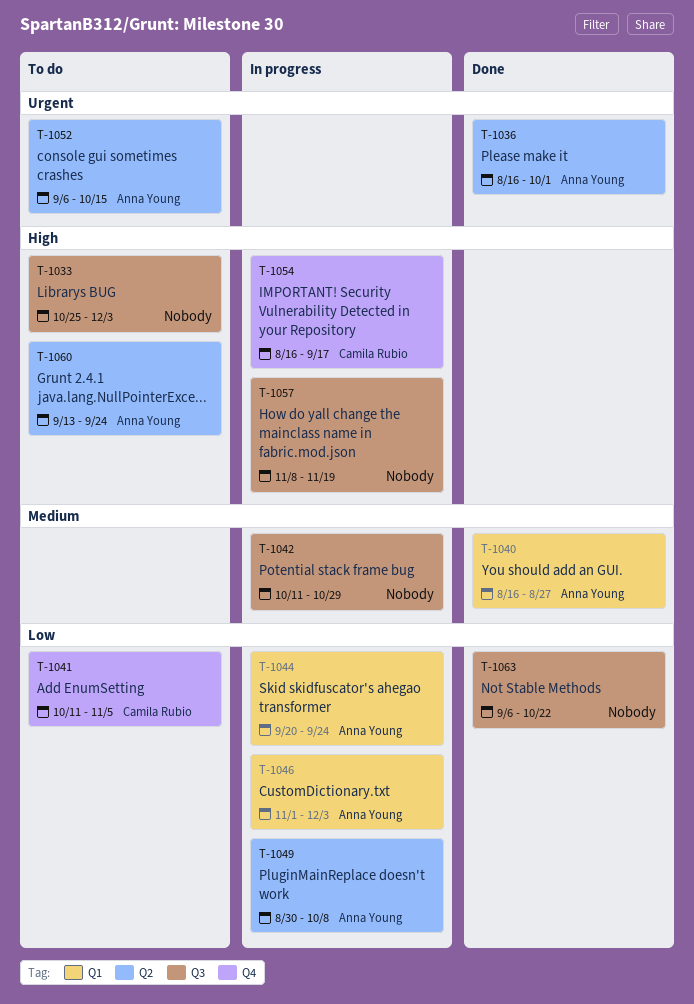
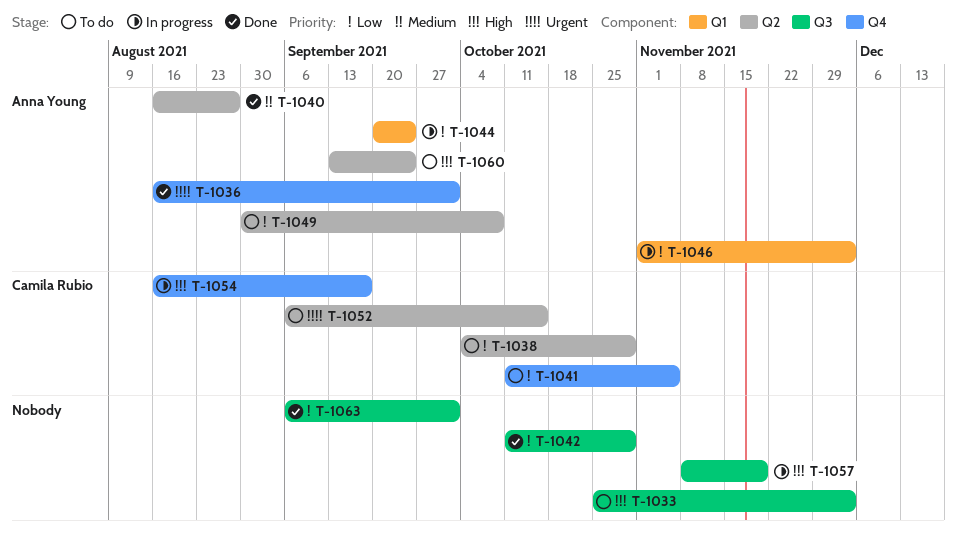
T-1036, label: Q2 -> Q4
T-1038: none -> present
T-1040, label: Q1 -> Q2
T-1042, status: In progress -> Done
T-1042, priority: Medium -> Low
T-1049, status: In progress -> To do
T-1052, owner: Anna Young -> Camila Rubio
T-1063, due: Oct 22 -> Oct 1

